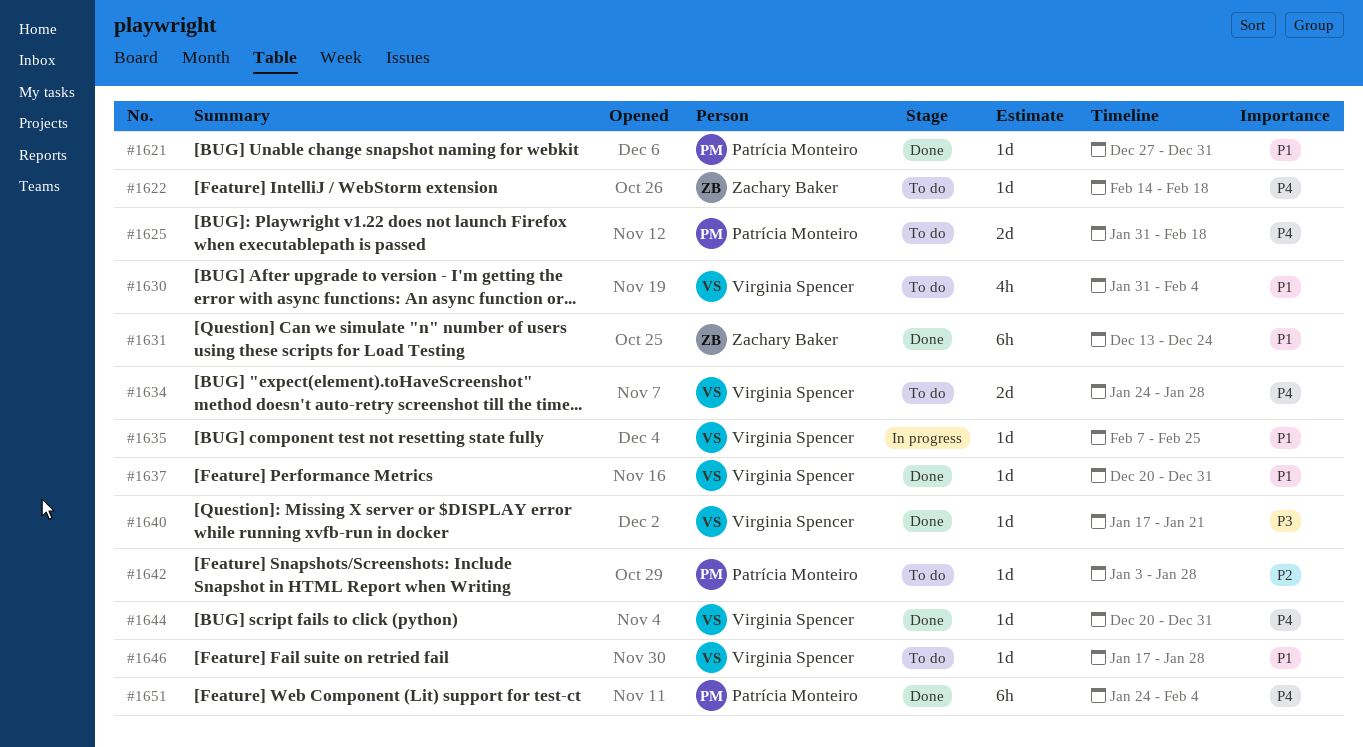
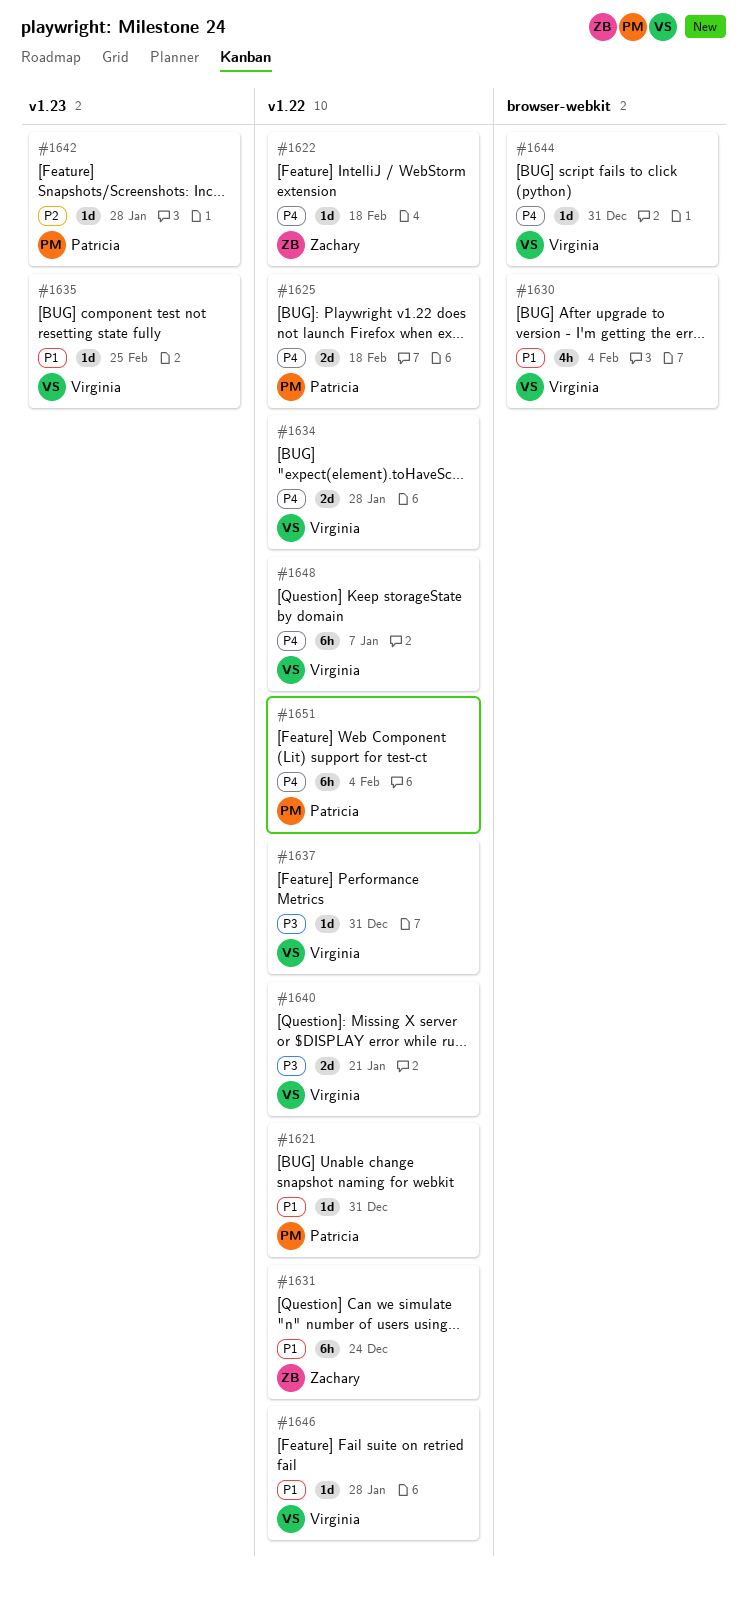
#1637, priority: P1 -> P3
#1640, estimate: 1d -> 2d
#1648: none -> present

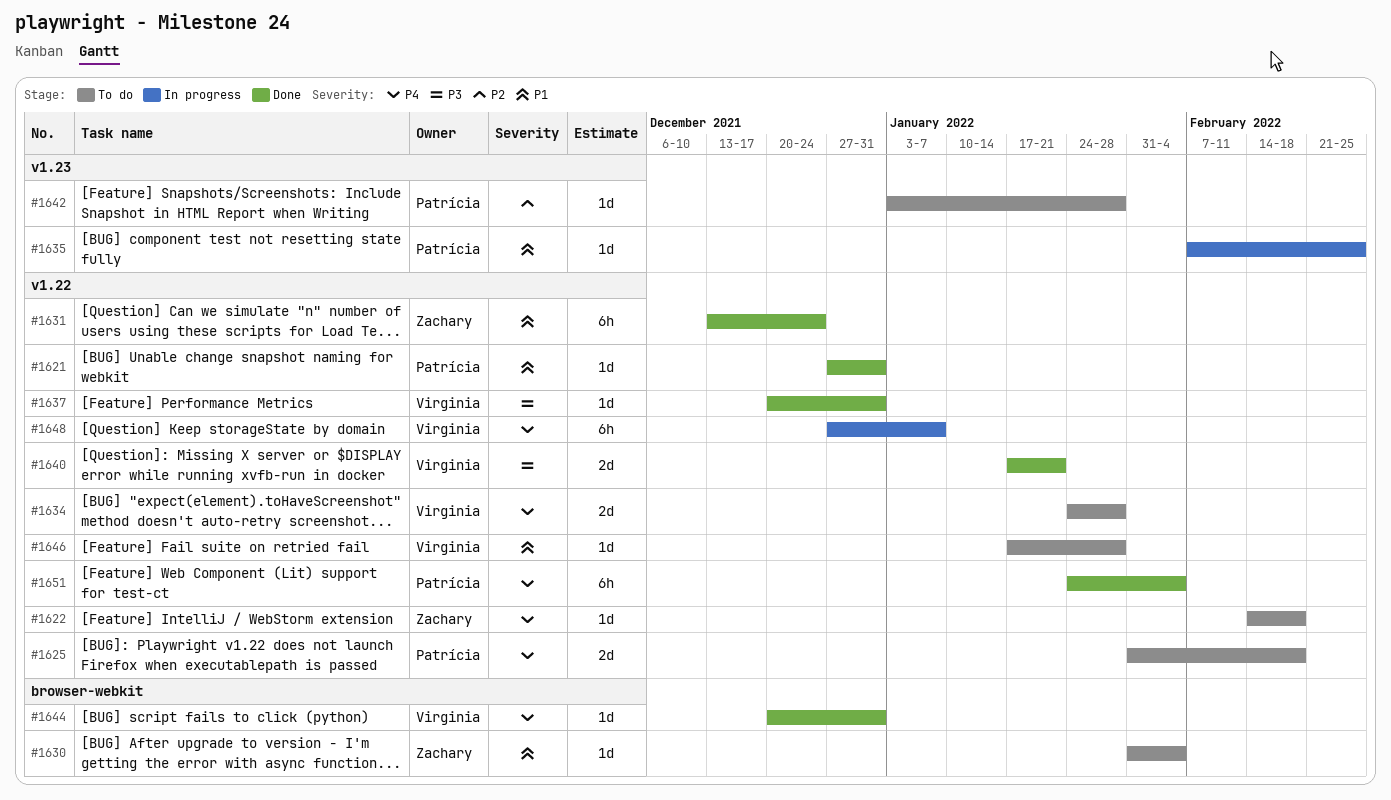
#1630, owner: Virginia -> Zachary
#1630, estimate: 4h -> 1d
#1635, owner: Virginia -> Patrícia

